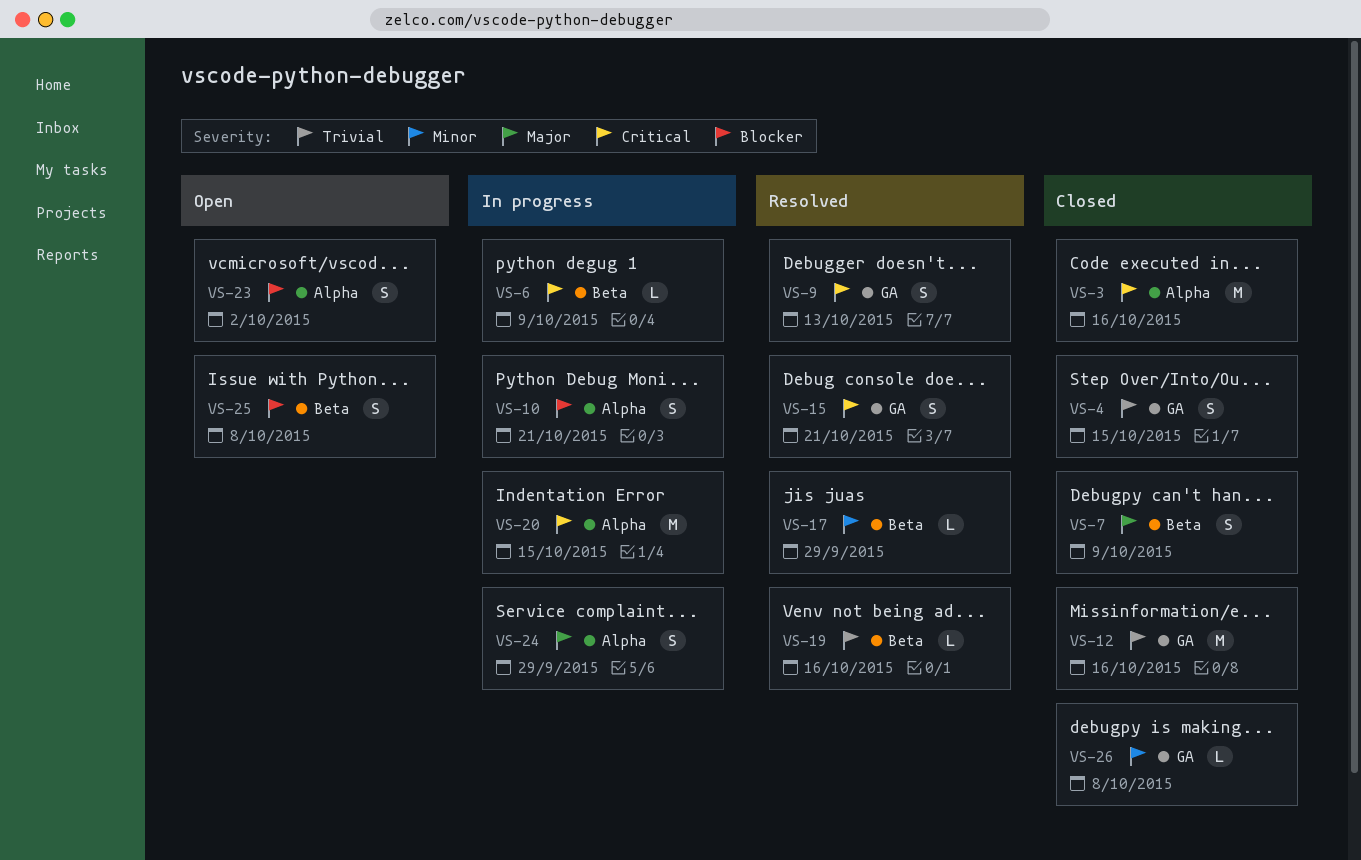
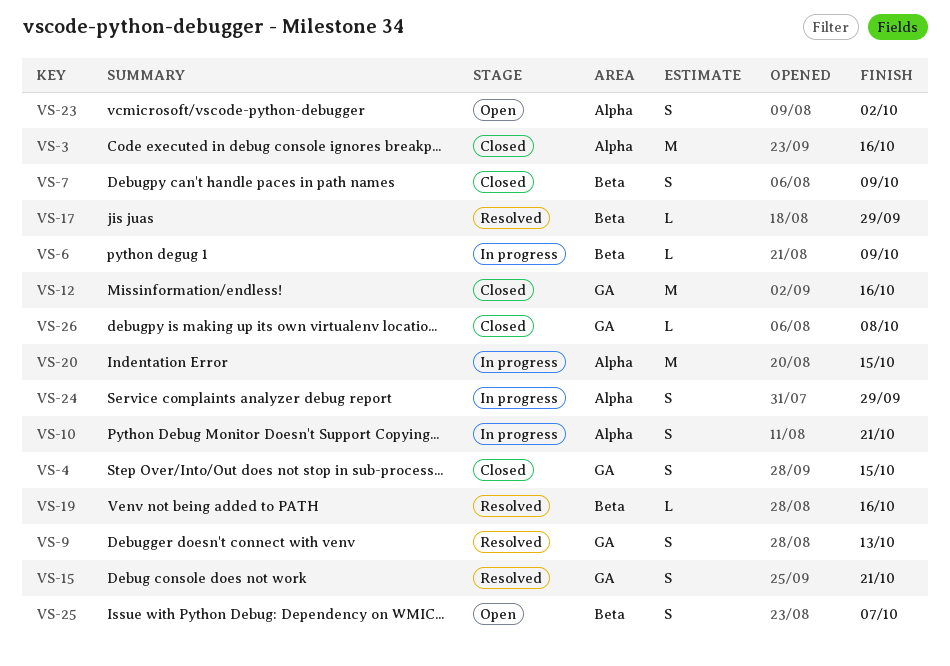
VS-25, due: Oct 8 -> Oct 7

